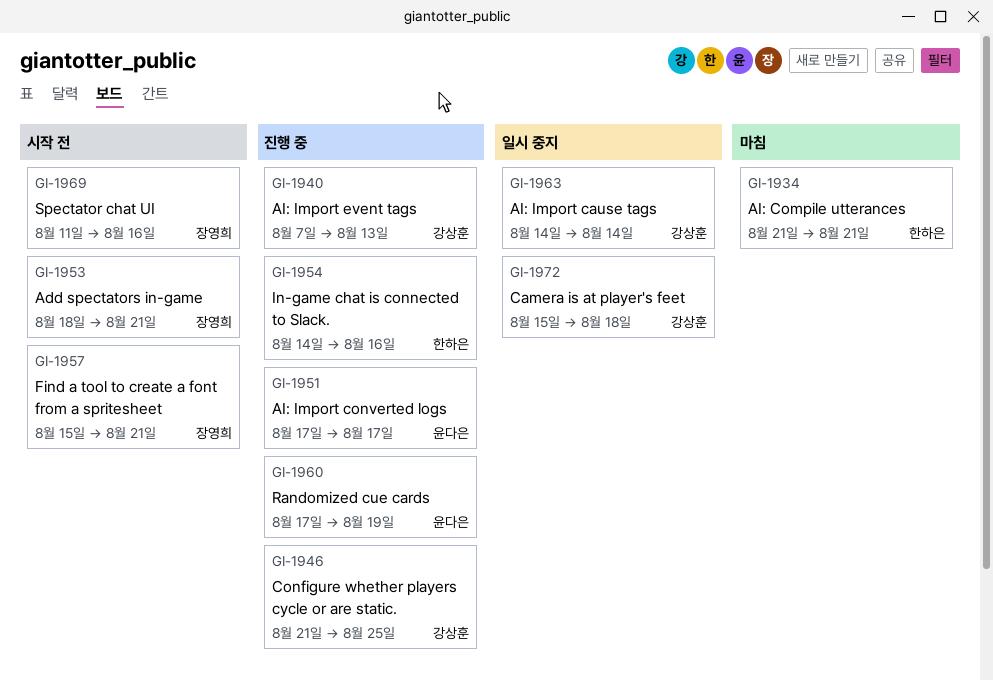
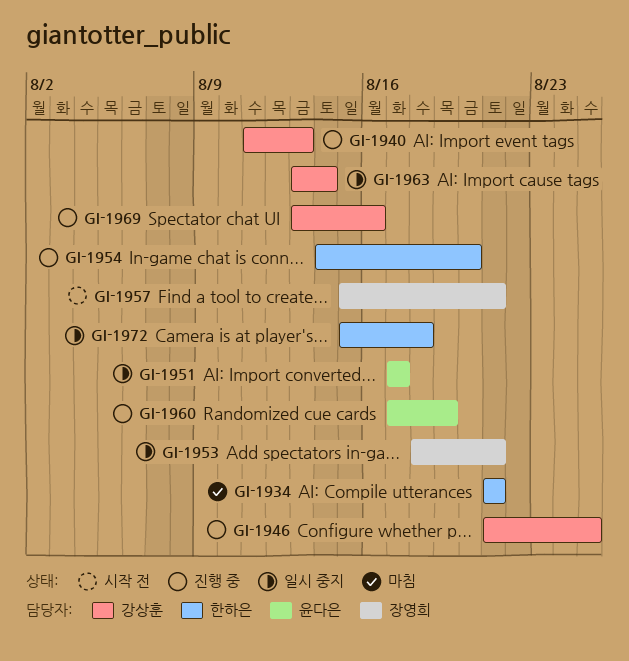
GI-1940, start: Aug 7 -> Aug 11
GI-1951, status: 진행 중 -> 일시 중지
GI-1953, status: 시작 전 -> 일시 중지
GI-1954, due: Aug 16 -> Aug 20
GI-1963, start: Aug 14 -> Aug 13
GI-1969, status: 시작 전 -> 진행 중
GI-1969, owner: 장영희 -> 강상훈
GI-1969, start: Aug 11 -> Aug 13
GI-1972, owner: 강상훈 -> 한하은

